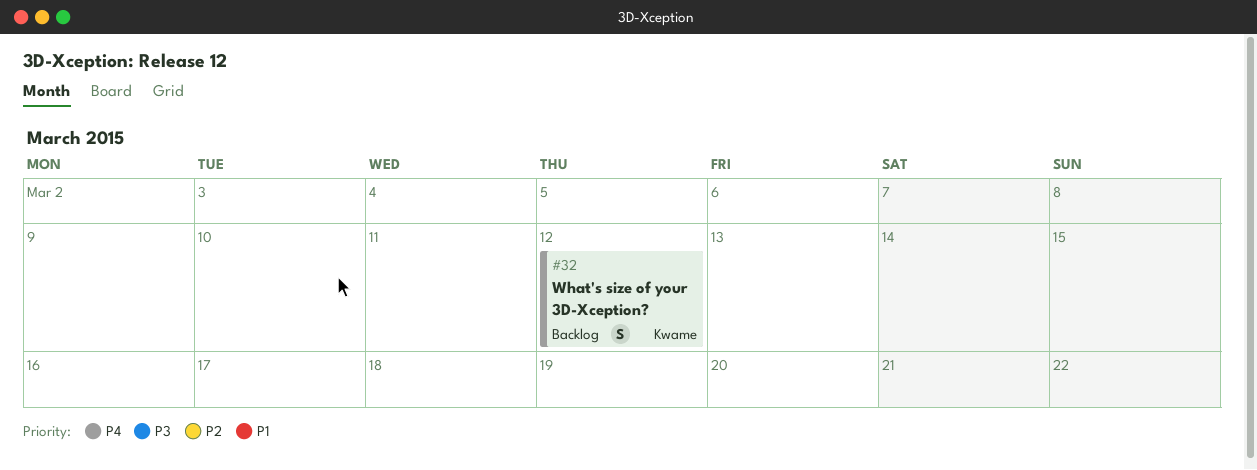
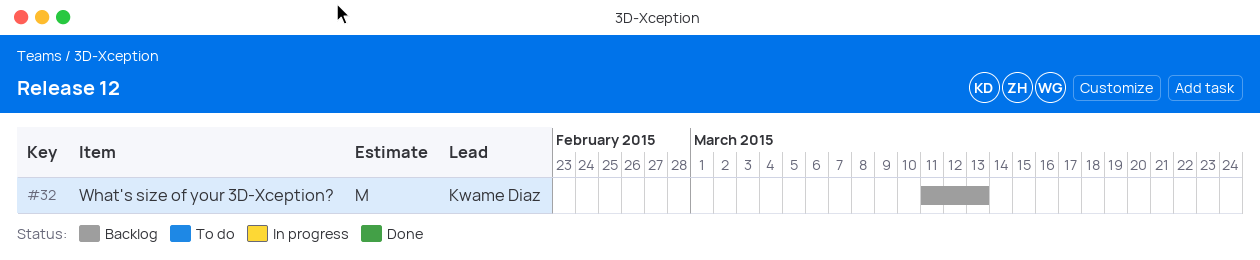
#32, estimate: S -> M
#32, due: Mar 12 -> Mar 13

